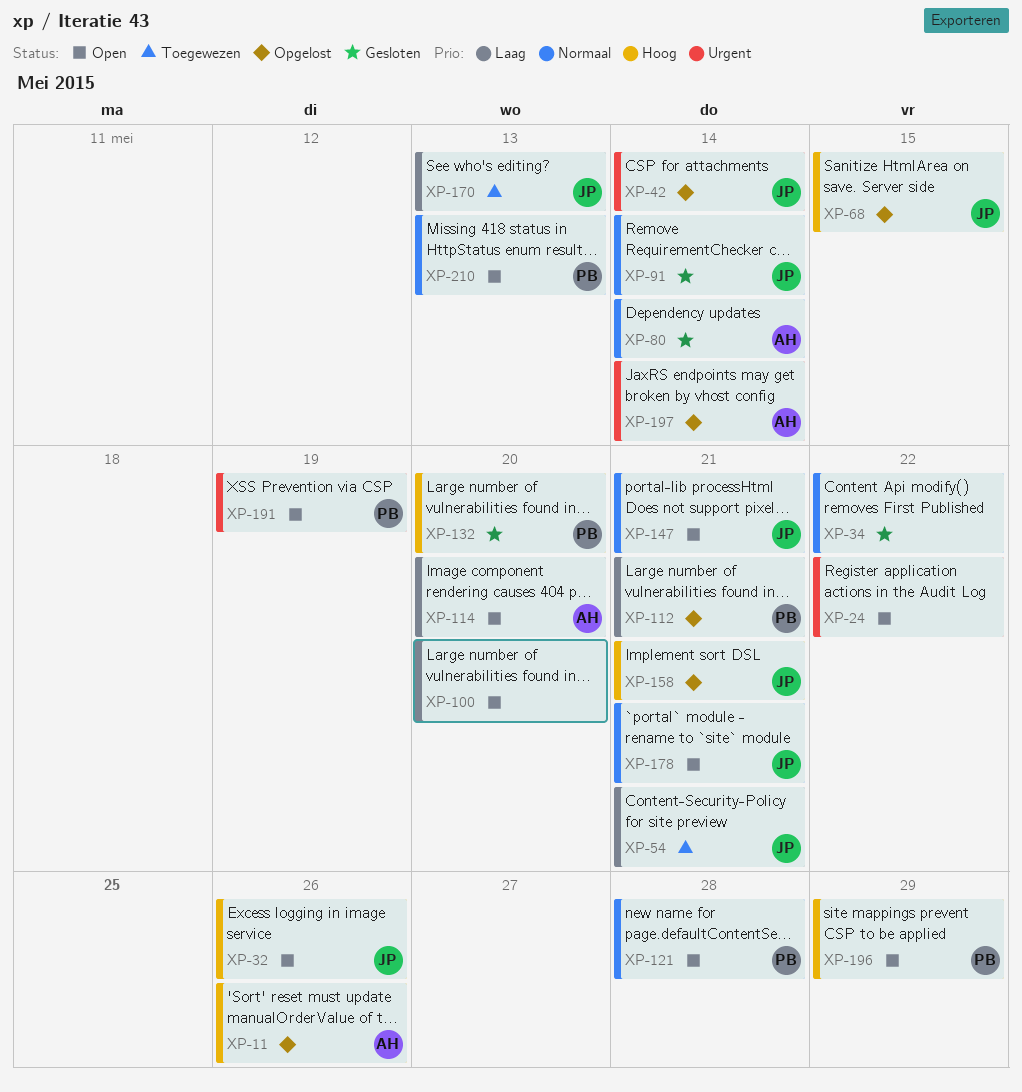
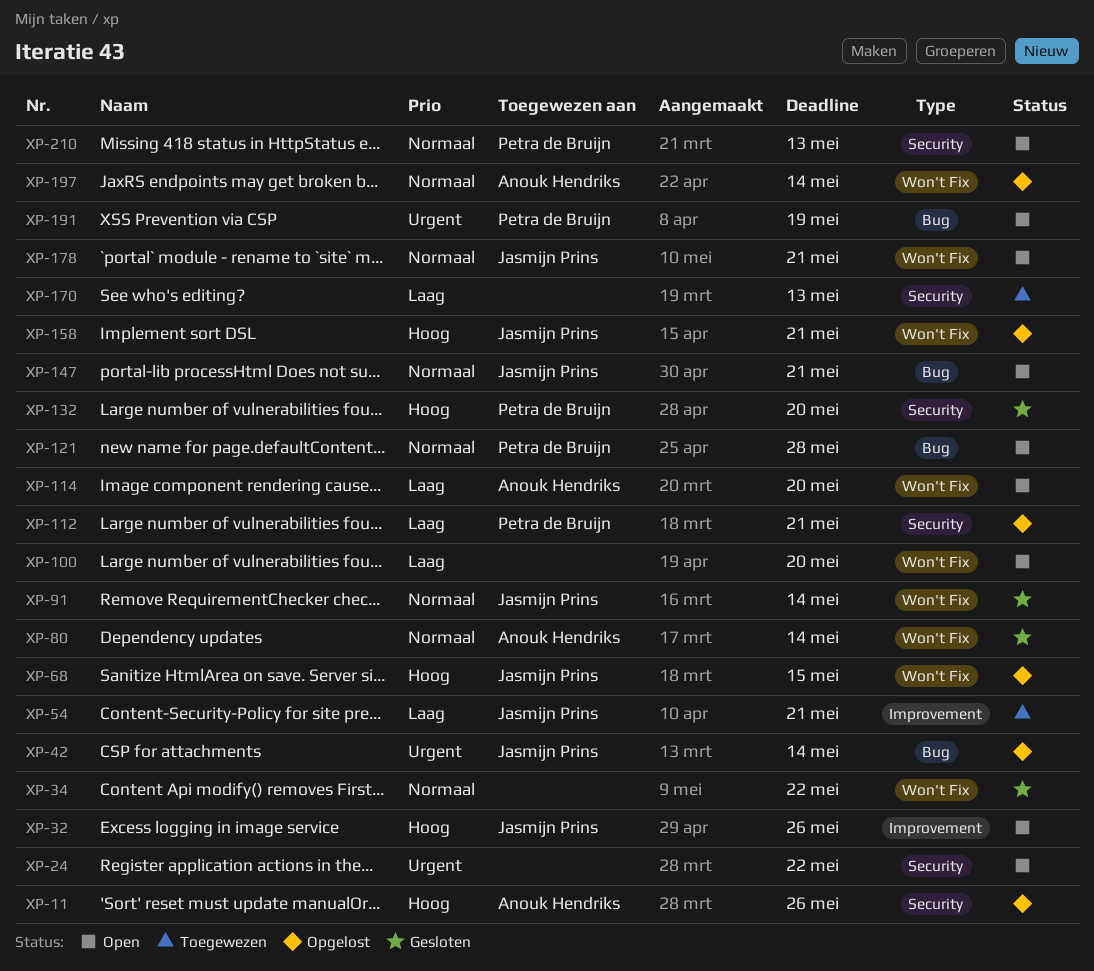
XP-170, owner: Jasmijn Prins -> none
XP-196: present -> none
XP-197, priority: Urgent -> Normaal

